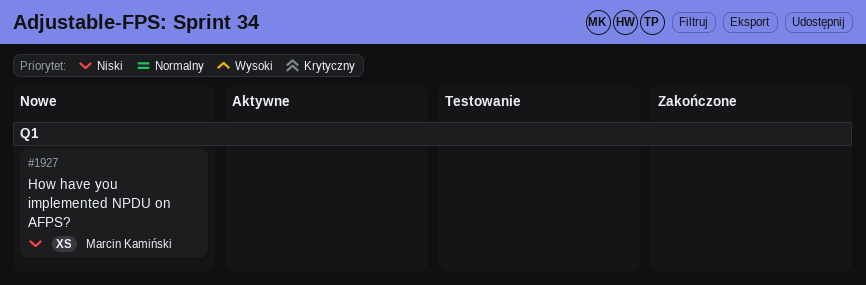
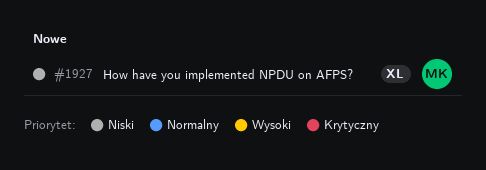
#1927, estimate: XS -> XL

